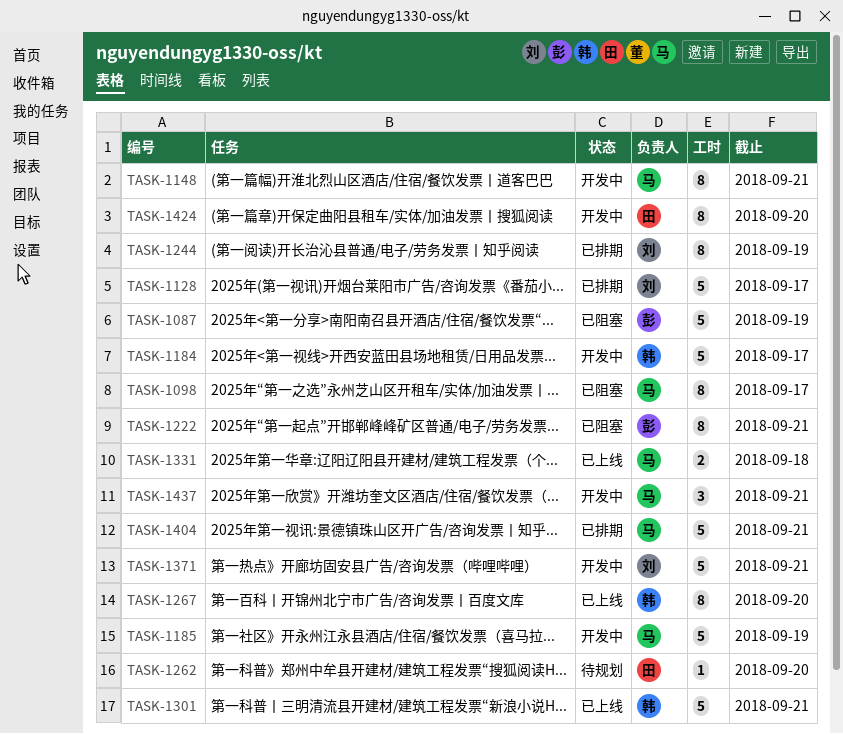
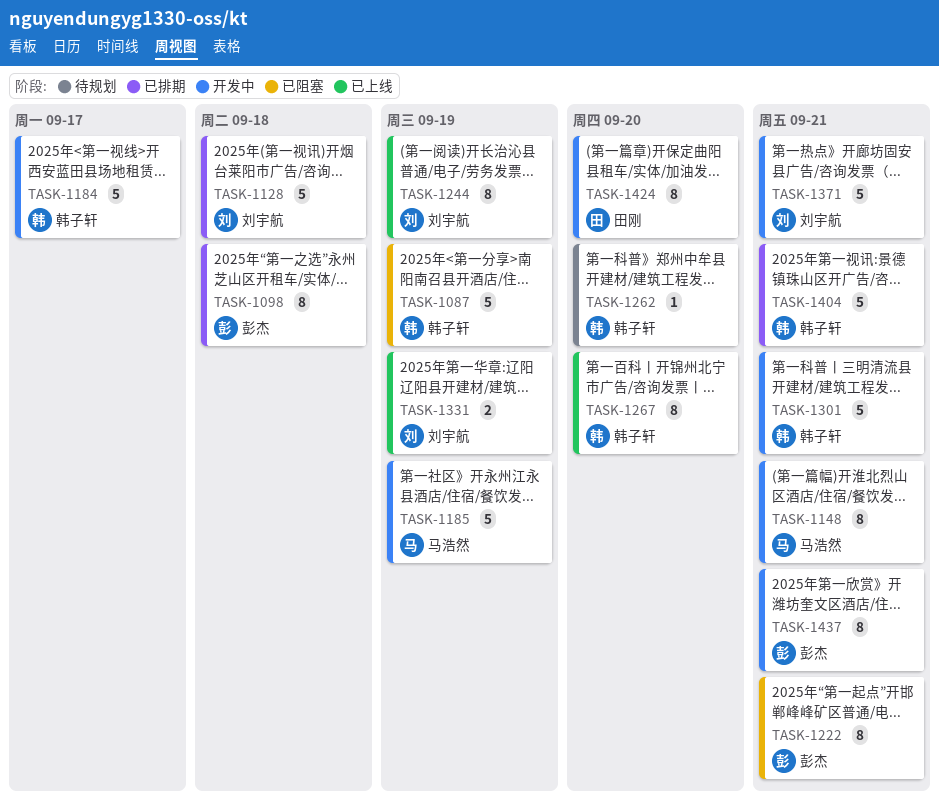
TASK-1087, owner: 彭杰 -> 韩子轩
TASK-1098, status: 已阻塞 -> 已排期
TASK-1098, owner: 马浩然 -> 彭杰
TASK-1098, due: Sep 17 -> Sep 18
TASK-1128, due: Sep 17 -> Sep 18
TASK-1244, status: 已排期 -> 已上线
TASK-1262, owner: 田刚 -> 韩子轩
TASK-1301, status: 已上线 -> 开发中
TASK-1331, owner: 马浩然 -> 刘宇航
TASK-1331, due: Sep 18 -> Sep 19
TASK-1404, owner: 马浩然 -> 韩子轩
TASK-1437, owner: 马浩然 -> 彭杰
TASK-1437, estimate: 3 -> 8

